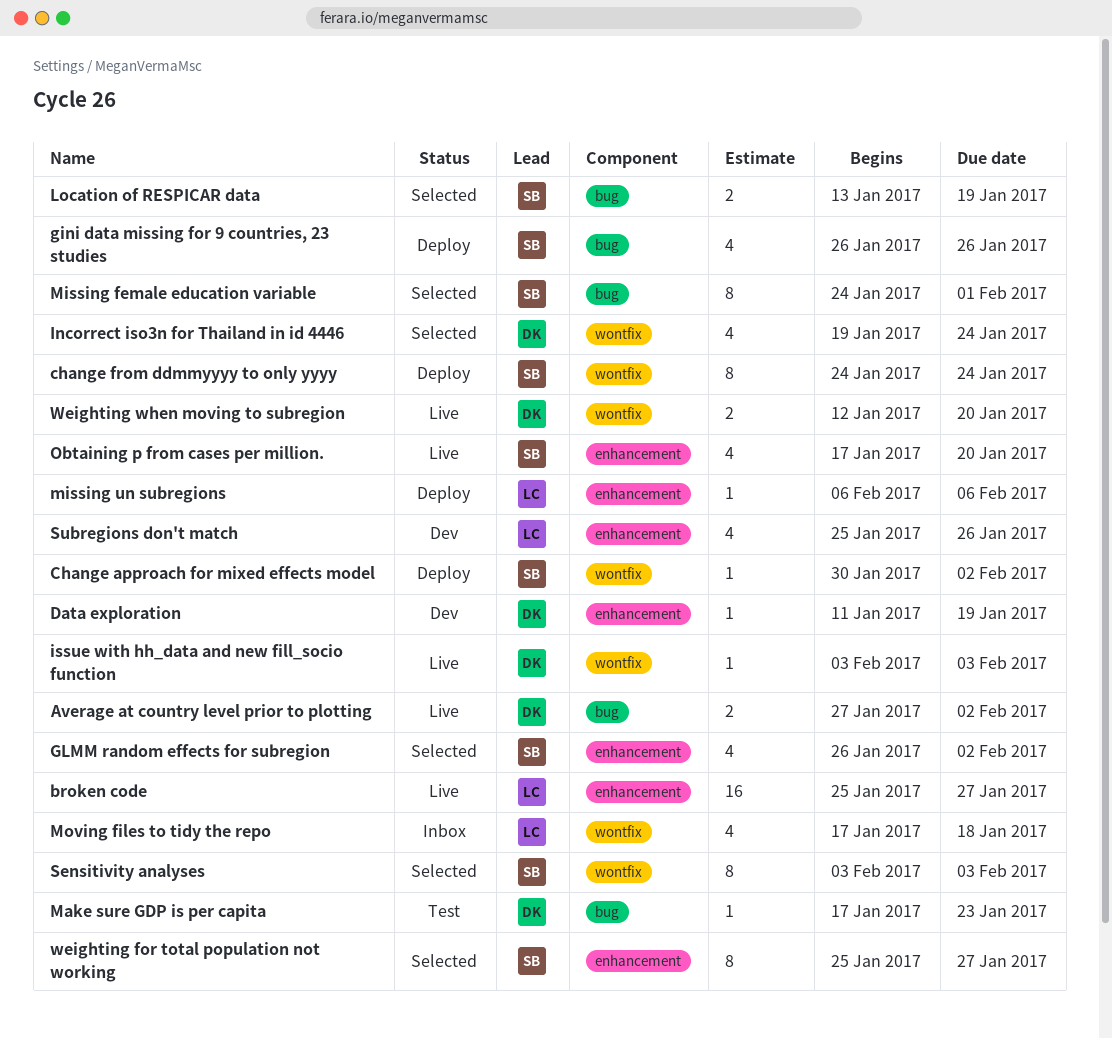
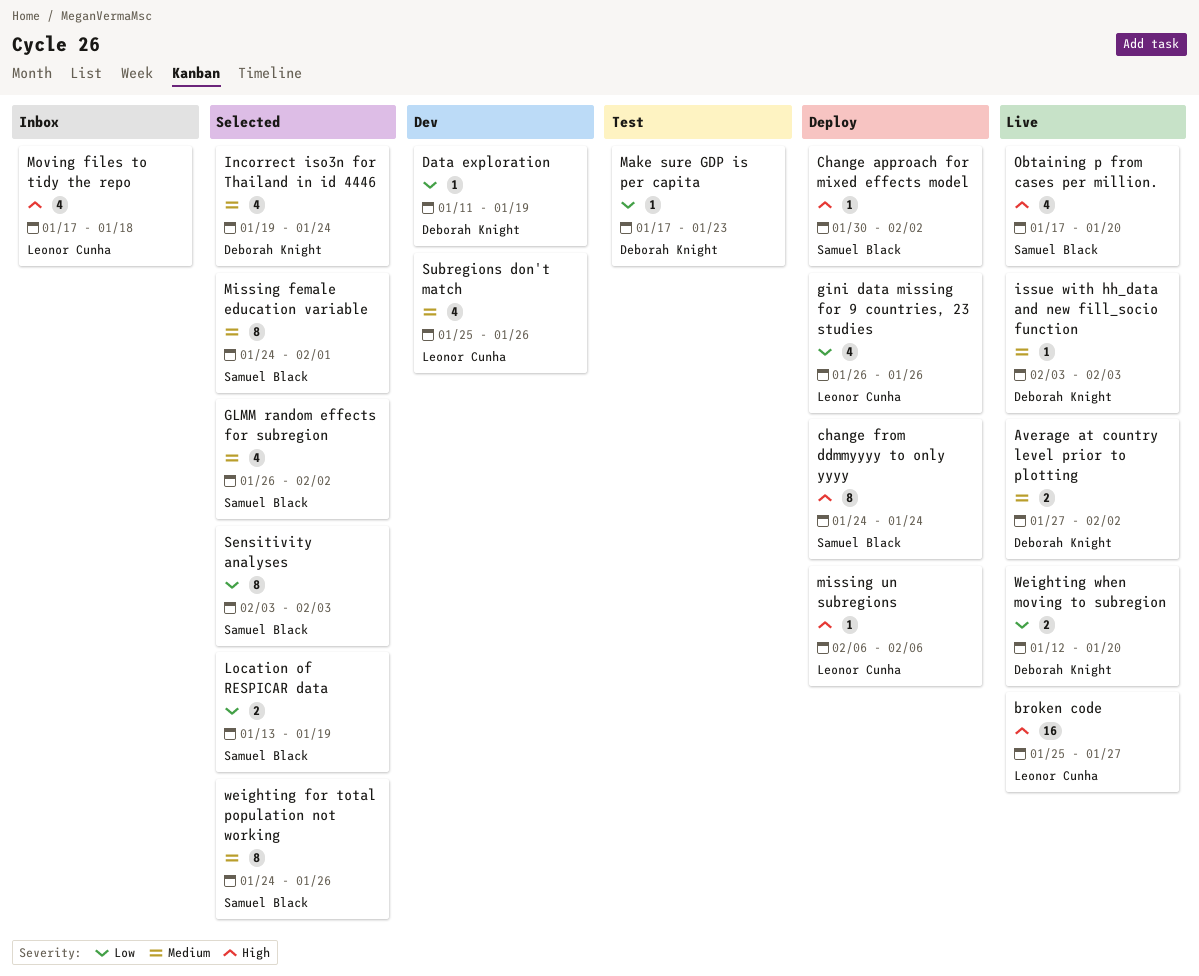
gini data missing for 9 countries, 23 studies, owner: Samuel Black -> Leonor Cunha
weighting for total population not working, start: Jan 25 -> Jan 24
weighting for total population not working, due: Jan 27 -> Jan 26

